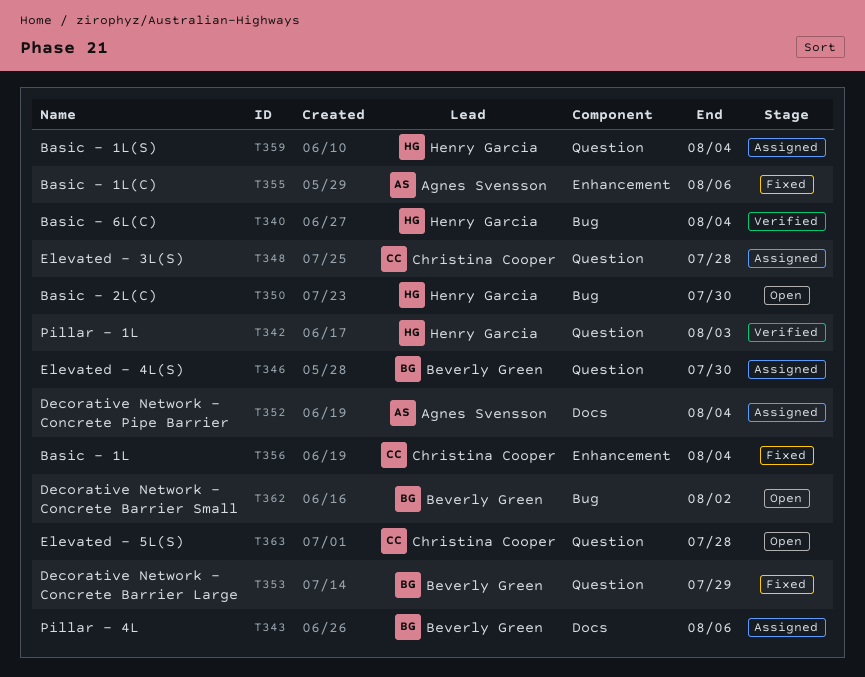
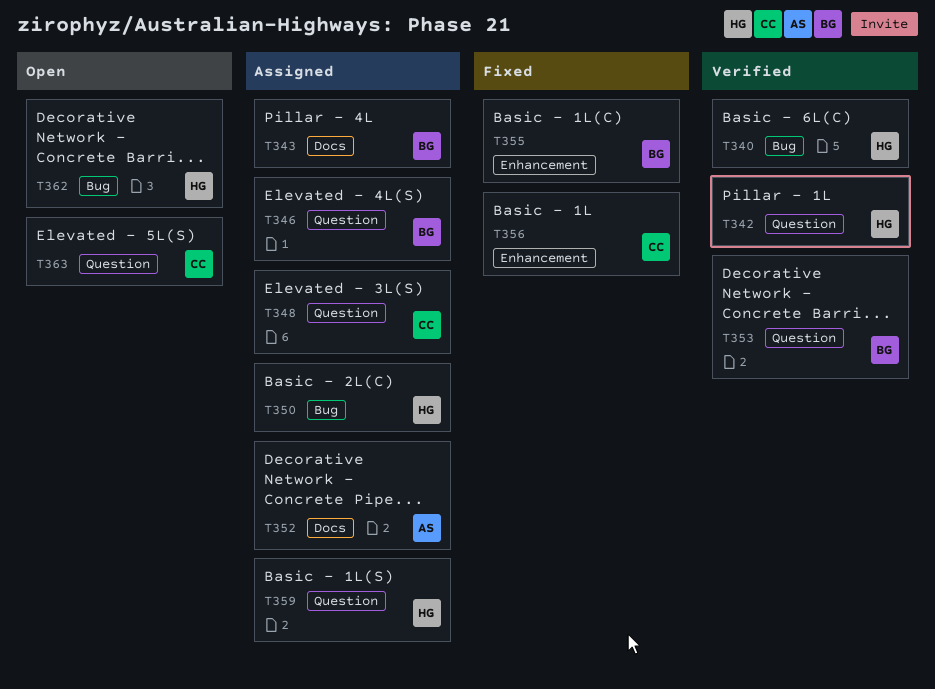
T350, status: Open -> Assigned
T353, status: Fixed -> Verified
T355, owner: Agnes Svensson -> Beverly Green
T362, owner: Beverly Green -> Henry Garcia

